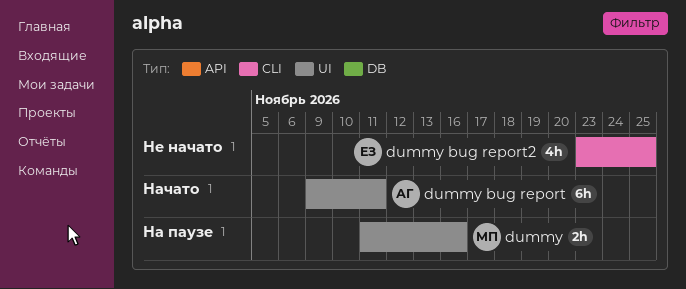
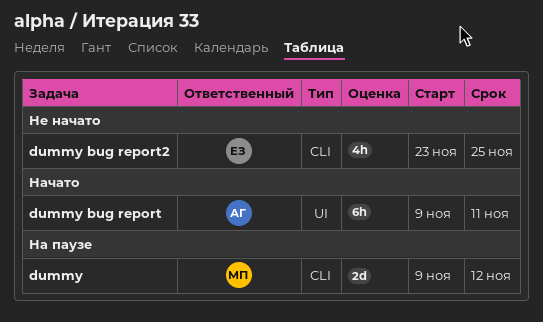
dummy, label: UI -> CLI
dummy, estimate: 2h -> 2d
dummy, start: Nov 11 -> Nov 9
dummy, due: Nov 16 -> Nov 12

